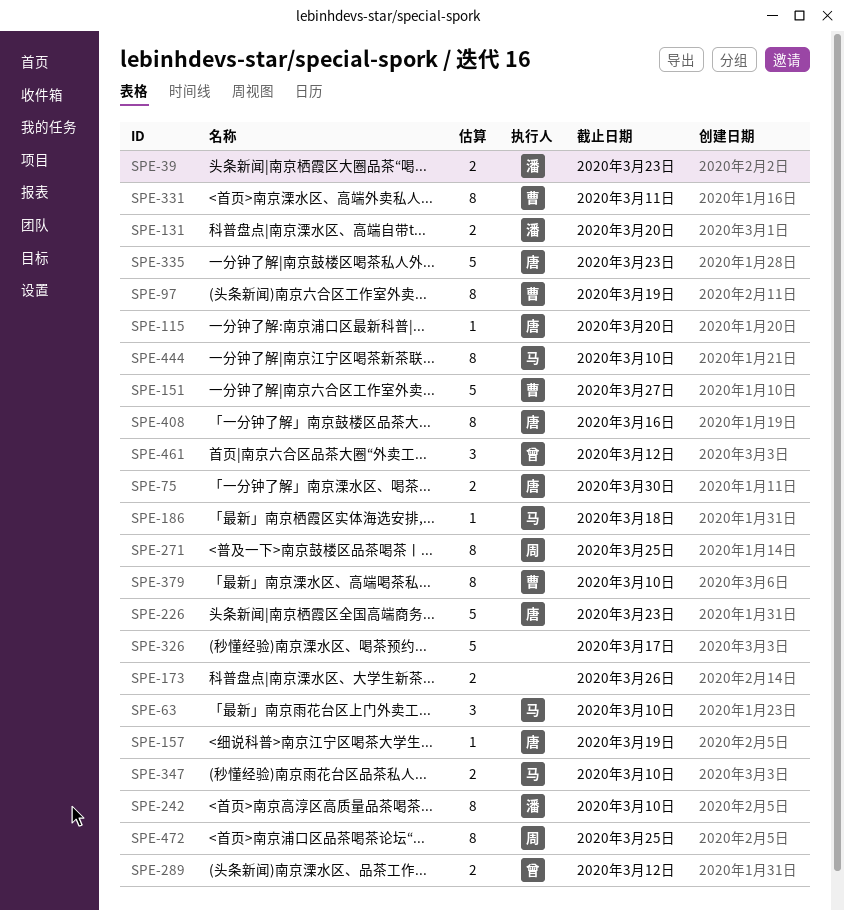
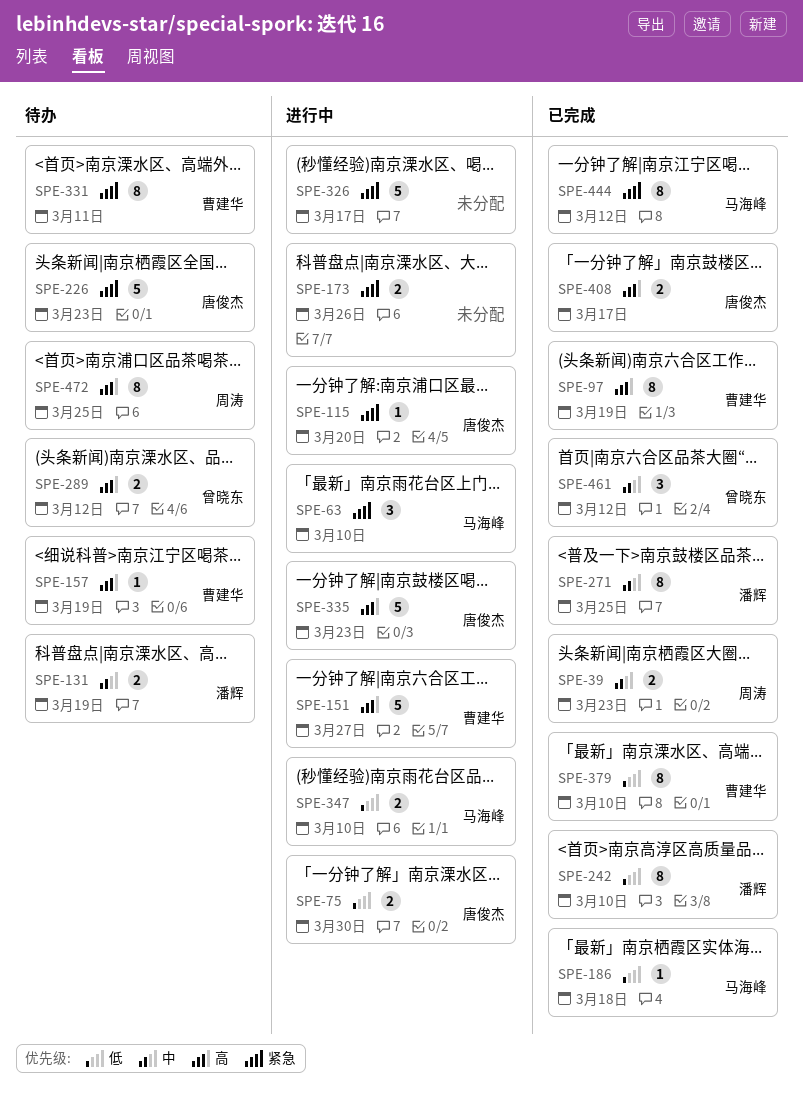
SPE-39, owner: 潘辉 -> 周涛
SPE-131, due: Mar 20 -> Mar 19
SPE-157, owner: 唐俊杰 -> 曹建华
SPE-271, owner: 周涛 -> 潘辉
SPE-408, estimate: 8 -> 2
SPE-408, due: Mar 16 -> Mar 17
SPE-444, due: Mar 10 -> Mar 12

